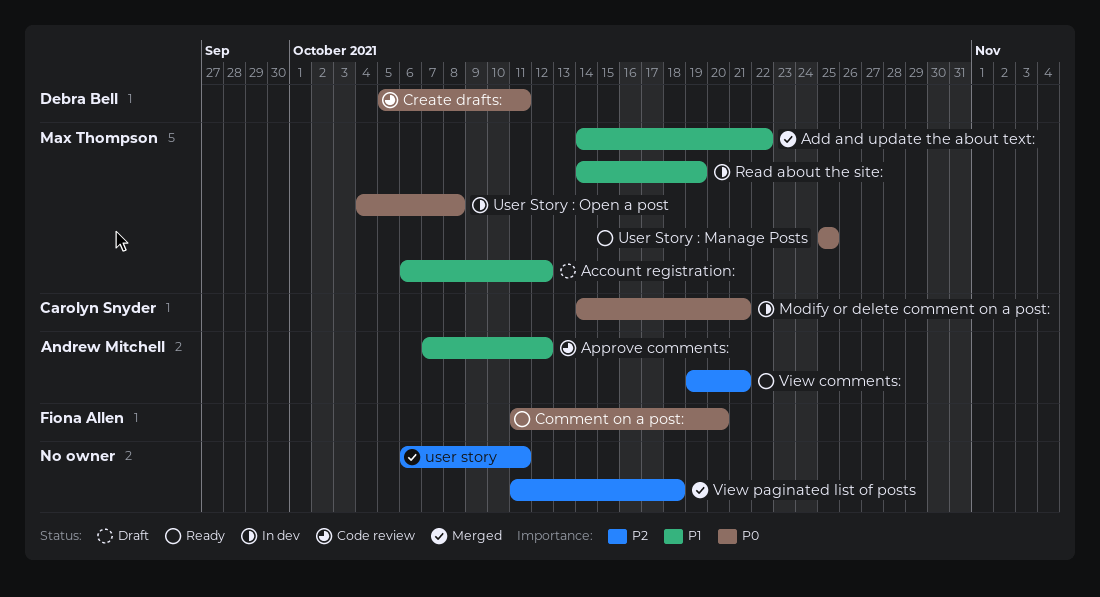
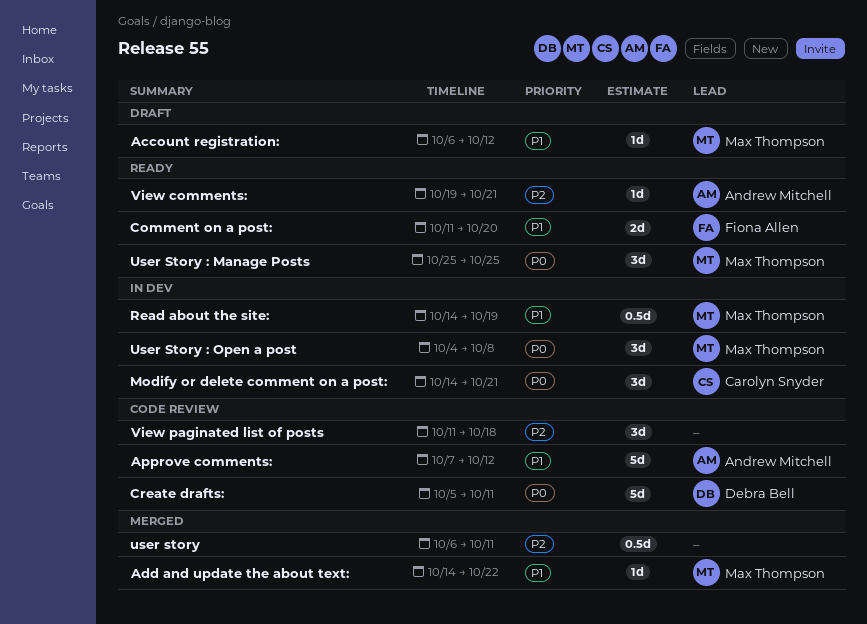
Comment on a post:, priority: P0 -> P1
View paginated list of posts, status: Merged -> Code review

